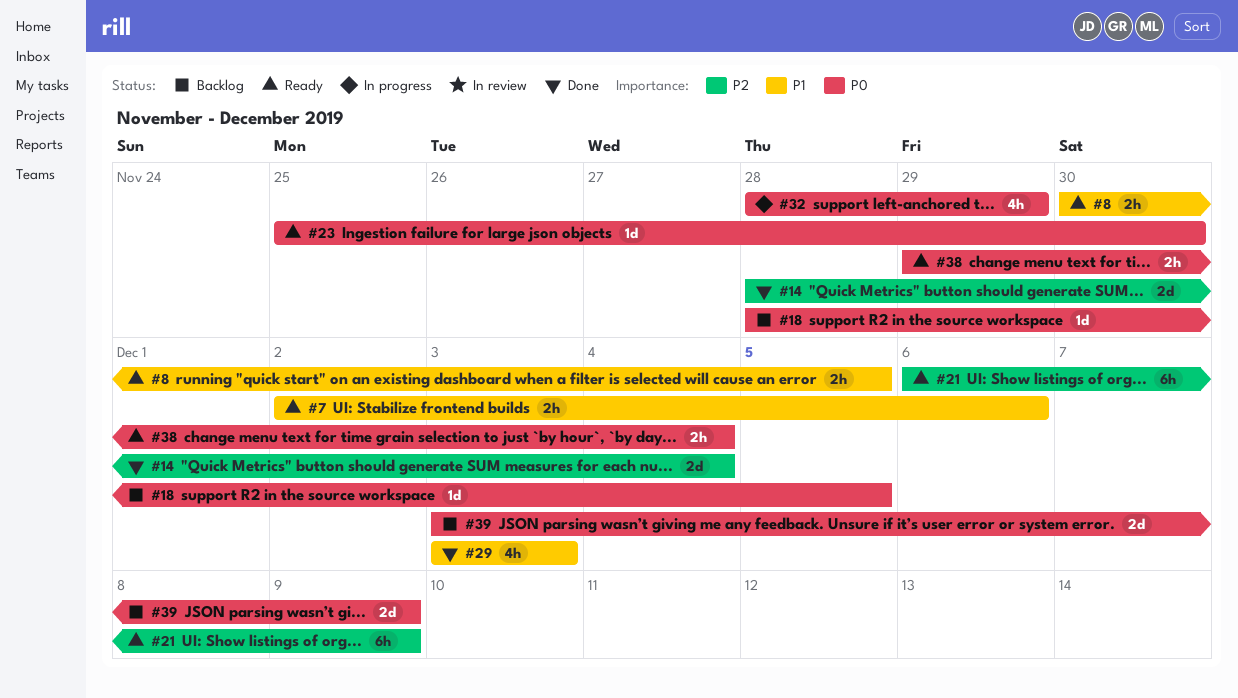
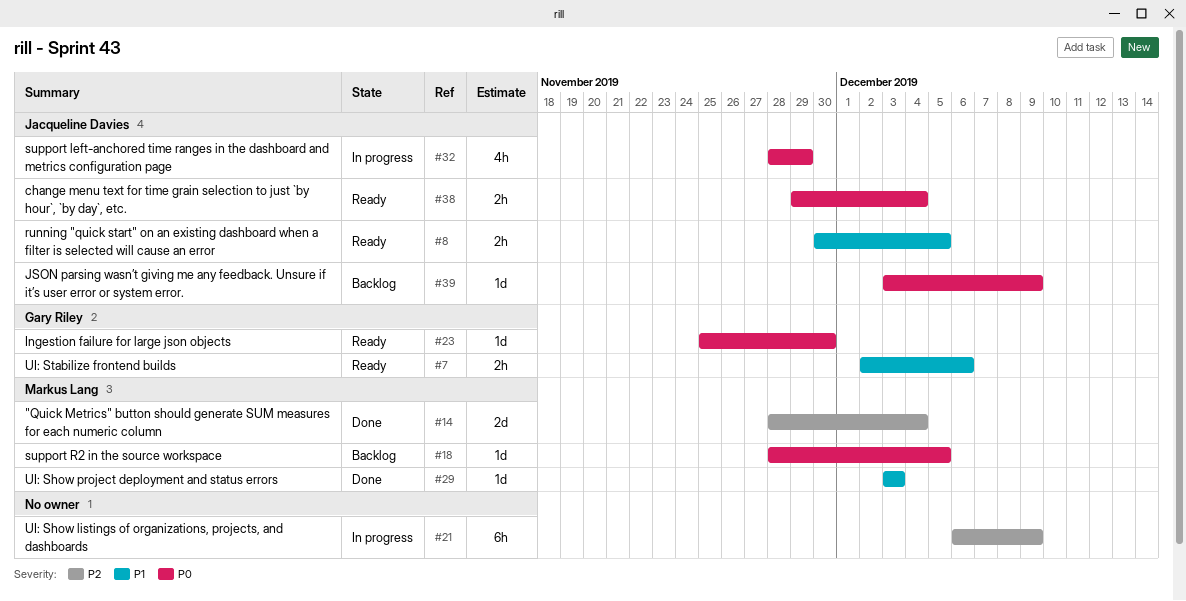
#21, status: Ready -> In progress
#29, estimate: 4h -> 1d
#39, estimate: 2d -> 1d

